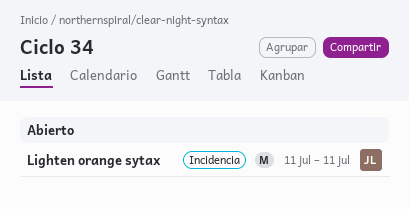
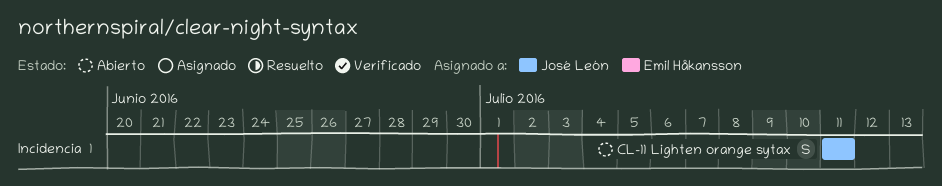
Lighten orange sytax, estimate: M -> S

